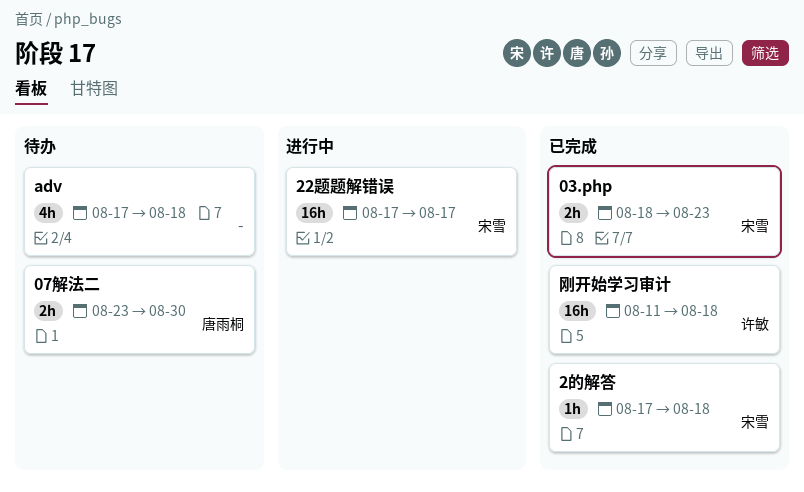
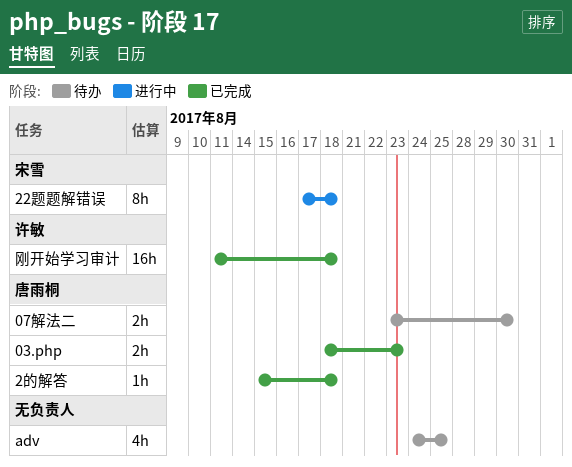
03.php, owner: 宋雪 -> 唐雨桐
22题题解错误, estimate: 16h -> 8h
22题题解错误, due: Aug 17 -> Aug 18
2的解答, owner: 宋雪 -> 唐雨桐
2的解答, start: Aug 17 -> Aug 15
adv, start: Aug 17 -> Aug 24
adv, due: Aug 18 -> Aug 25

